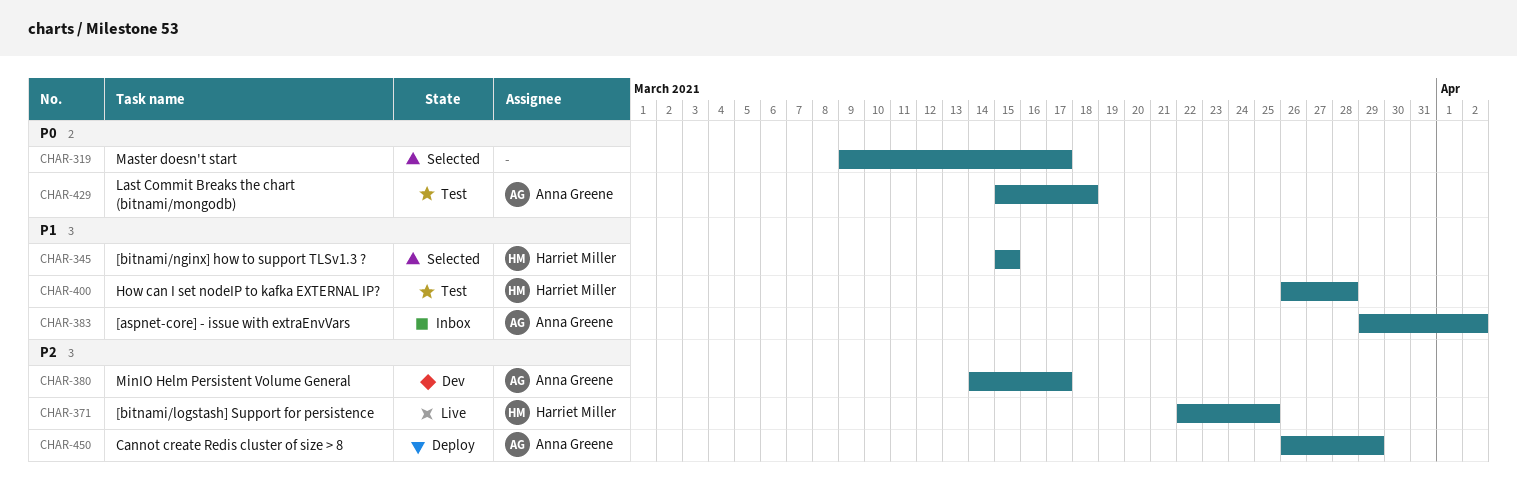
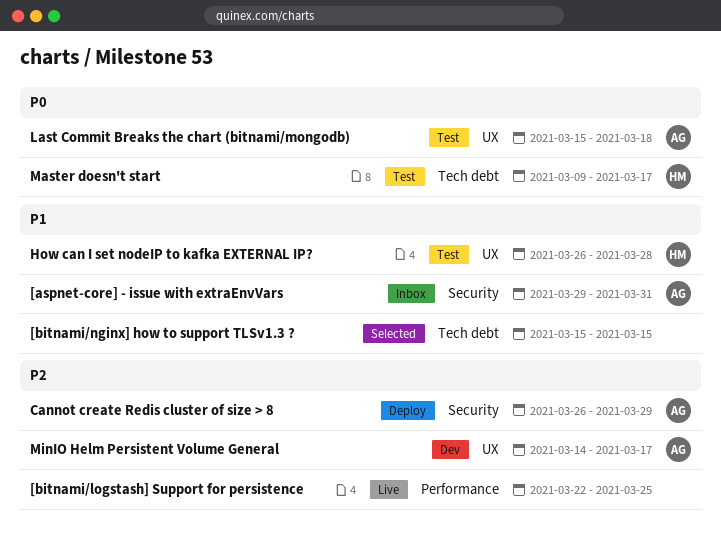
[aspnet-core] - issue with extraEnvVars, due: Apr 2 -> Mar 31
[bitnami/logstash] Support for persistence, owner: Harriet Miller -> none
[bitnami/nginx] how to support TLSv1.3 ?, owner: Harriet Miller -> none
Master doesn't start, status: Selected -> Test
Master doesn't start, owner: none -> Harriet Miller

